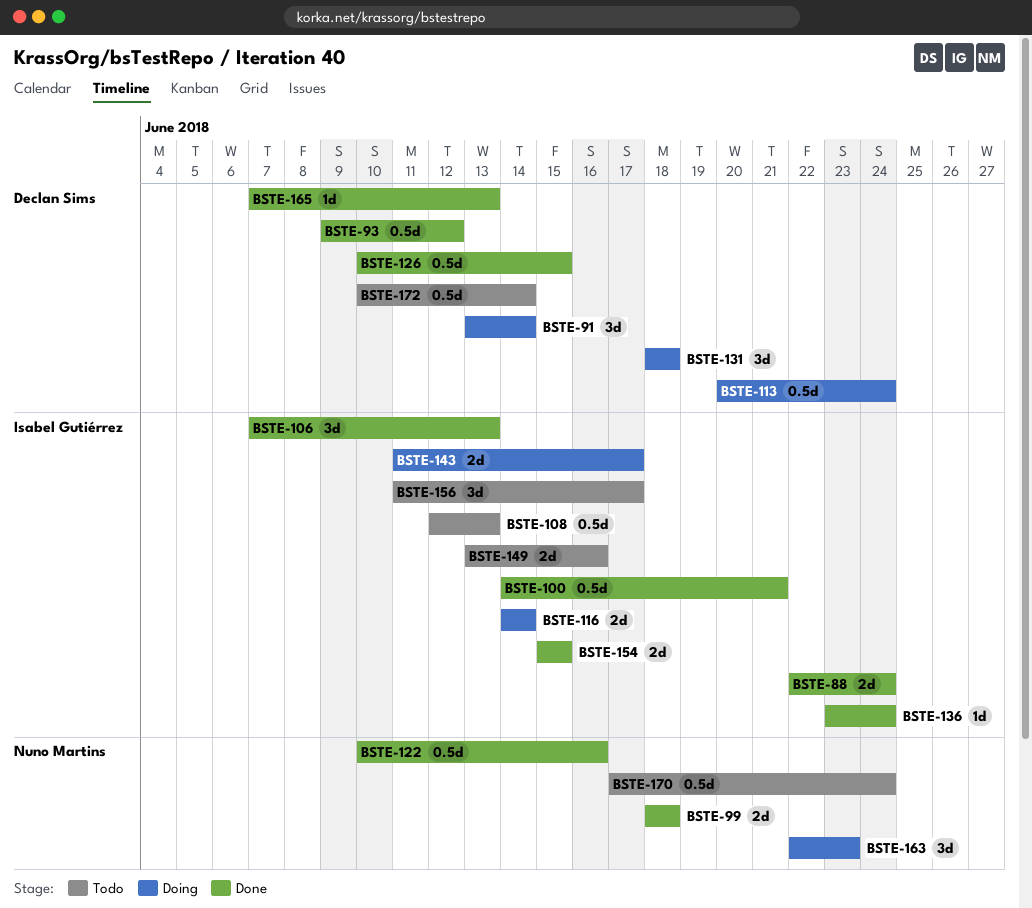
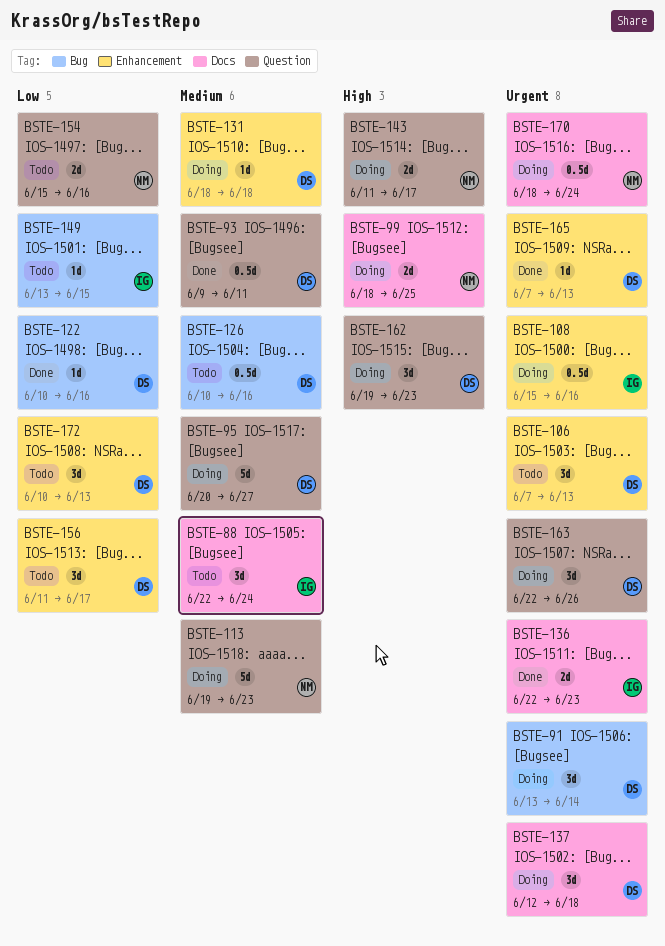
BSTE-88, status: Done -> Todo
BSTE-88, estimate: 2d -> 3d
BSTE-93, due: Jun 12 -> Jun 11
BSTE-95: none -> present
BSTE-99, status: Done -> Doing
BSTE-99, due: Jun 18 -> Jun 25
BSTE-100: present -> none
BSTE-106, status: Done -> Todo
BSTE-106, owner: Isabel Gutiérrez -> Declan Sims
BSTE-108, status: Todo -> Doing
BSTE-108, start: Jun 12 -> Jun 15
BSTE-108, due: Jun 13 -> Jun 16
BSTE-113, owner: Declan Sims -> Nuno Martins
BSTE-113, estimate: 0.5d -> 5d
BSTE-113, start: Jun 20 -> Jun 19
BSTE-113, due: Jun 24 -> Jun 23
BSTE-116: present -> none
BSTE-122, owner: Nuno Martins -> Declan Sims
BSTE-122, estimate: 0.5d -> 1d
BSTE-126, status: Done -> Todo
BSTE-126, due: Jun 15 -> Jun 16
BSTE-131, estimate: 3d -> 1d
BSTE-136, estimate: 1d -> 2d
BSTE-136, start: Jun 23 -> Jun 22
BSTE-136, due: Jun 24 -> Jun 23
BSTE-137: none -> present
BSTE-143, owner: Isabel Gutiérrez -> Nuno Martins
BSTE-149, estimate: 2d -> 1d
BSTE-149, due: Jun 16 -> Jun 15
BSTE-154, status: Done -> Todo
BSTE-154, owner: Isabel Gutiérrez -> Nuno Martins
BSTE-154, due: Jun 15 -> Jun 16
BSTE-156, owner: Isabel Gutiérrez -> Declan Sims
BSTE-162: none -> present
BSTE-163, owner: Nuno Martins -> Declan Sims
BSTE-163, due: Jun 23 -> Jun 26
BSTE-170, status: Todo -> Doing
BSTE-170, start: Jun 17 -> Jun 18
BSTE-172, estimate: 0.5d -> 3d
BSTE-172, due: Jun 14 -> Jun 13

